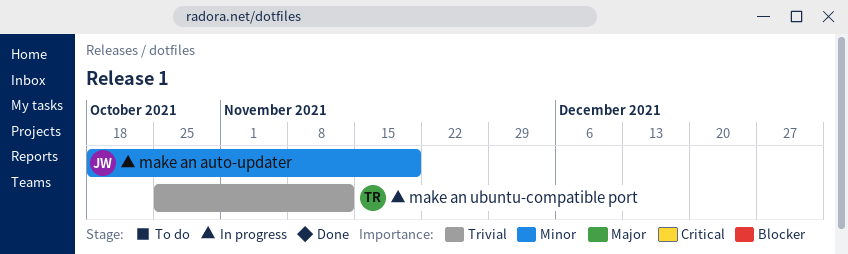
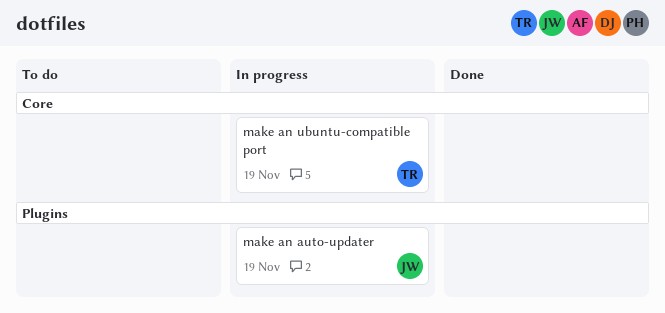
make an ubuntu-compatible port, due: Nov 12 -> Nov 19

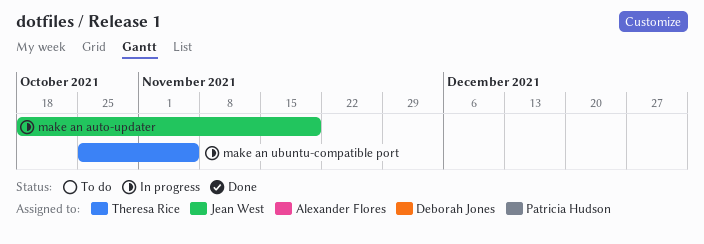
make an ubuntu-compatible port, due: Nov 19 -> Nov 5

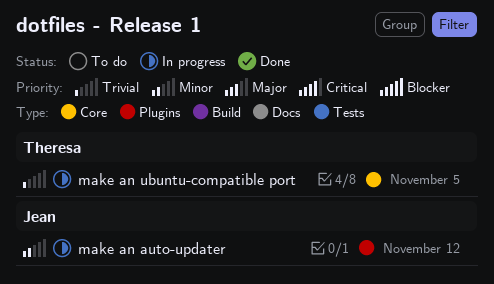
make an auto-updater, due: Nov 19 -> Nov 12

